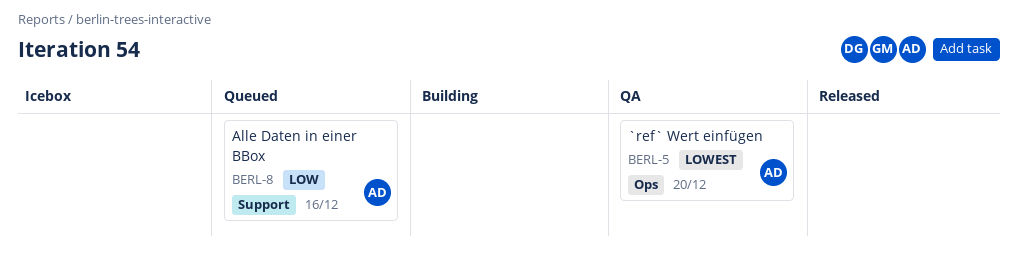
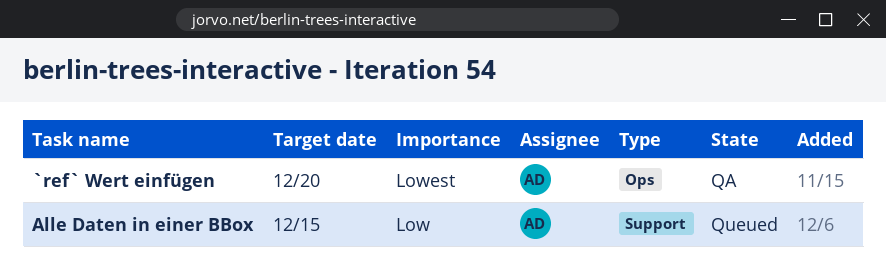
Alle Daten in einer BBox, due: Dec 16 -> Dec 15

